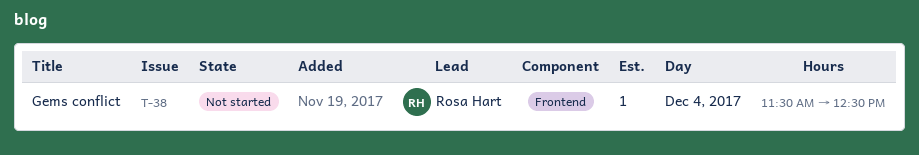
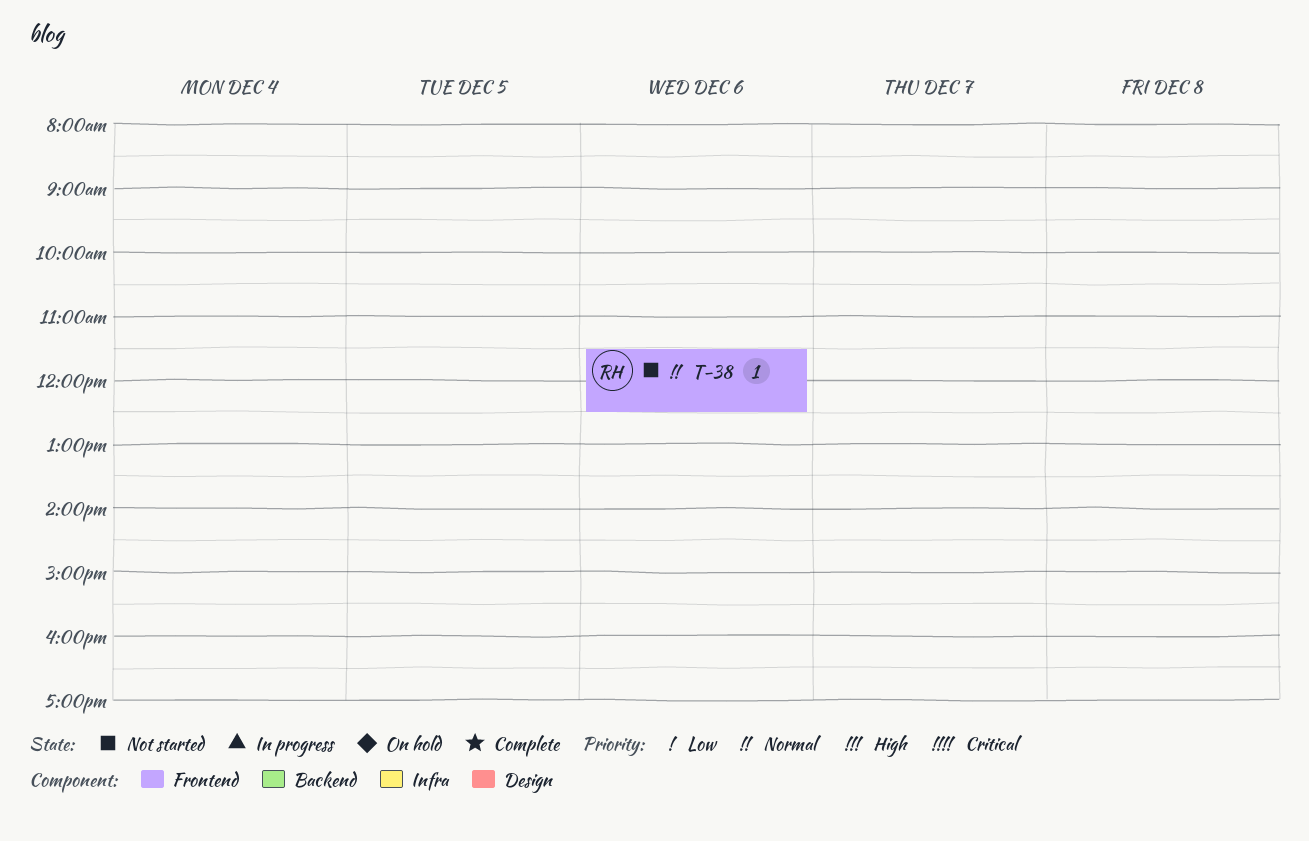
T-38, day: Dec 4 -> Dec 6

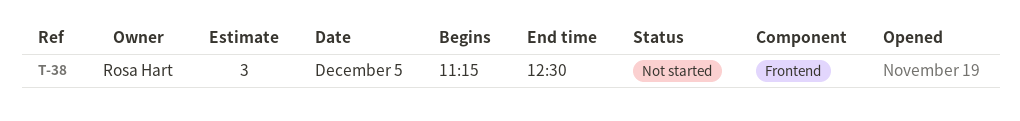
T-38, estimate: 1 -> 3
T-38, day: Dec 6 -> Dec 5
T-38, begins: 11:30 -> 11:15

